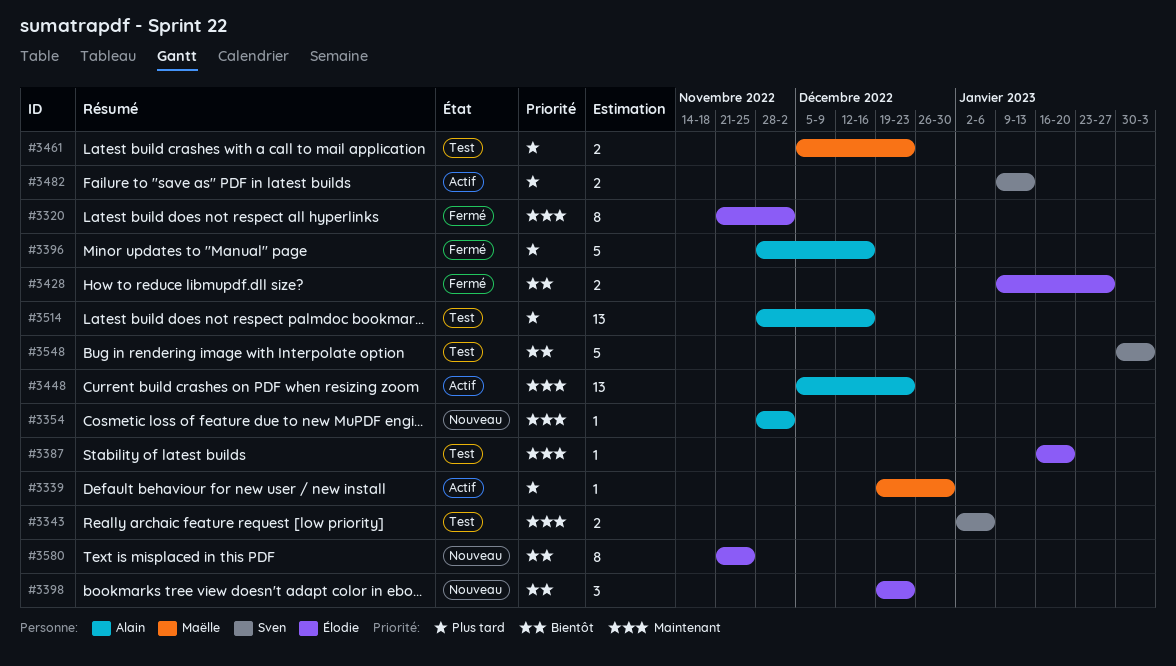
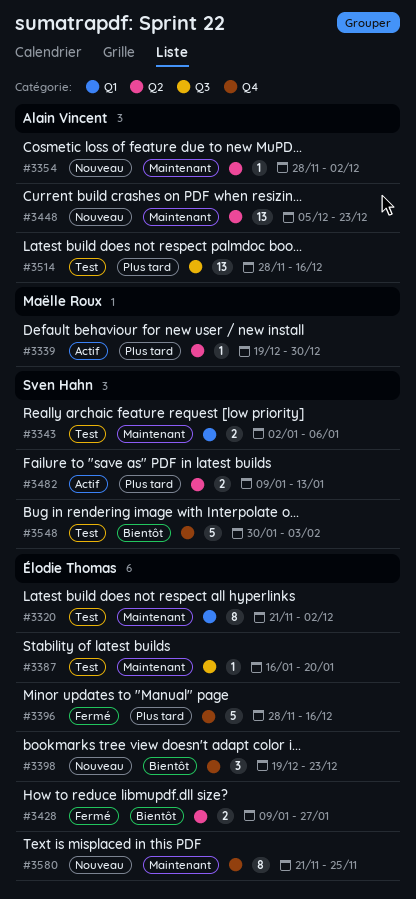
#3320, status: Fermé -> Test
#3396, owner: Alain Vincent -> Élodie Thomas
#3448, status: Actif -> Nouveau
#3461: present -> none
#3580, priority: Bientôt -> Maintenant

